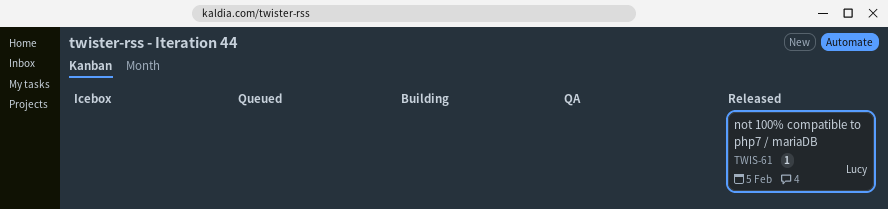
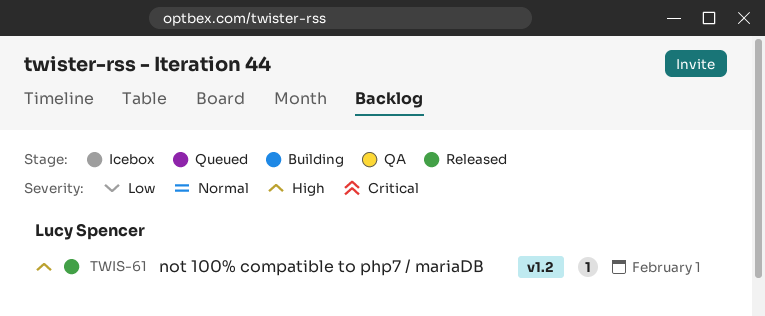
TWIS-61, due: Feb 5 -> Feb 1

